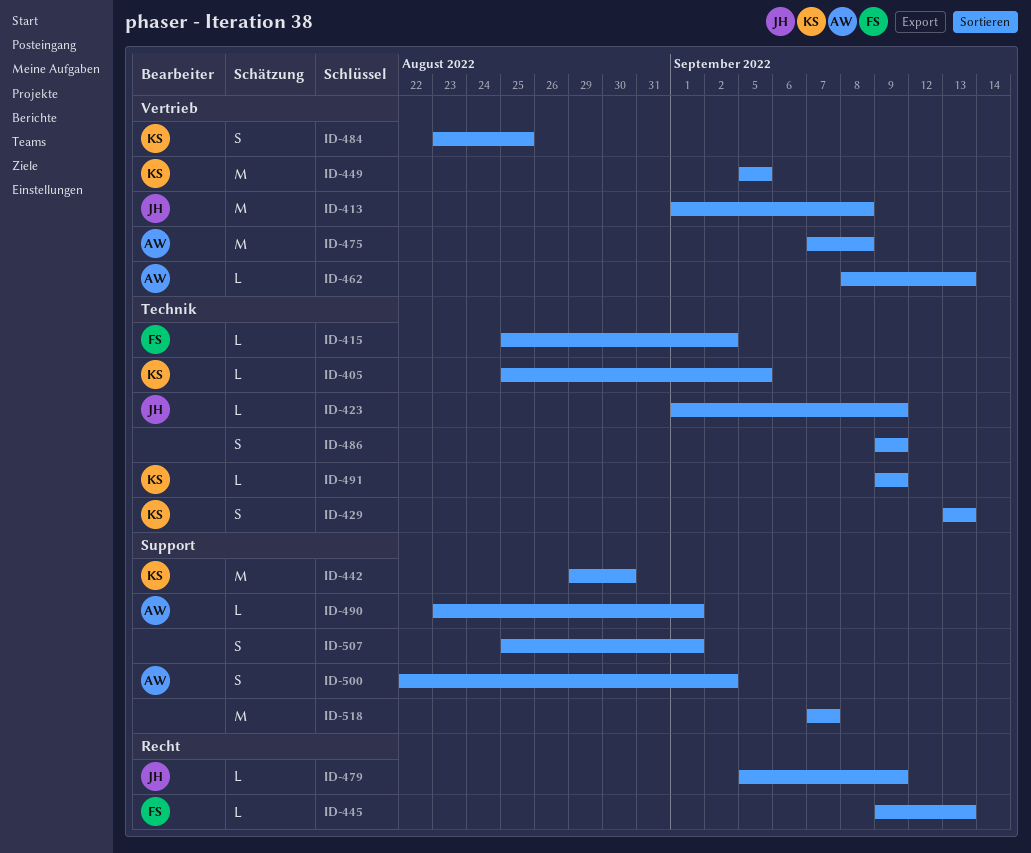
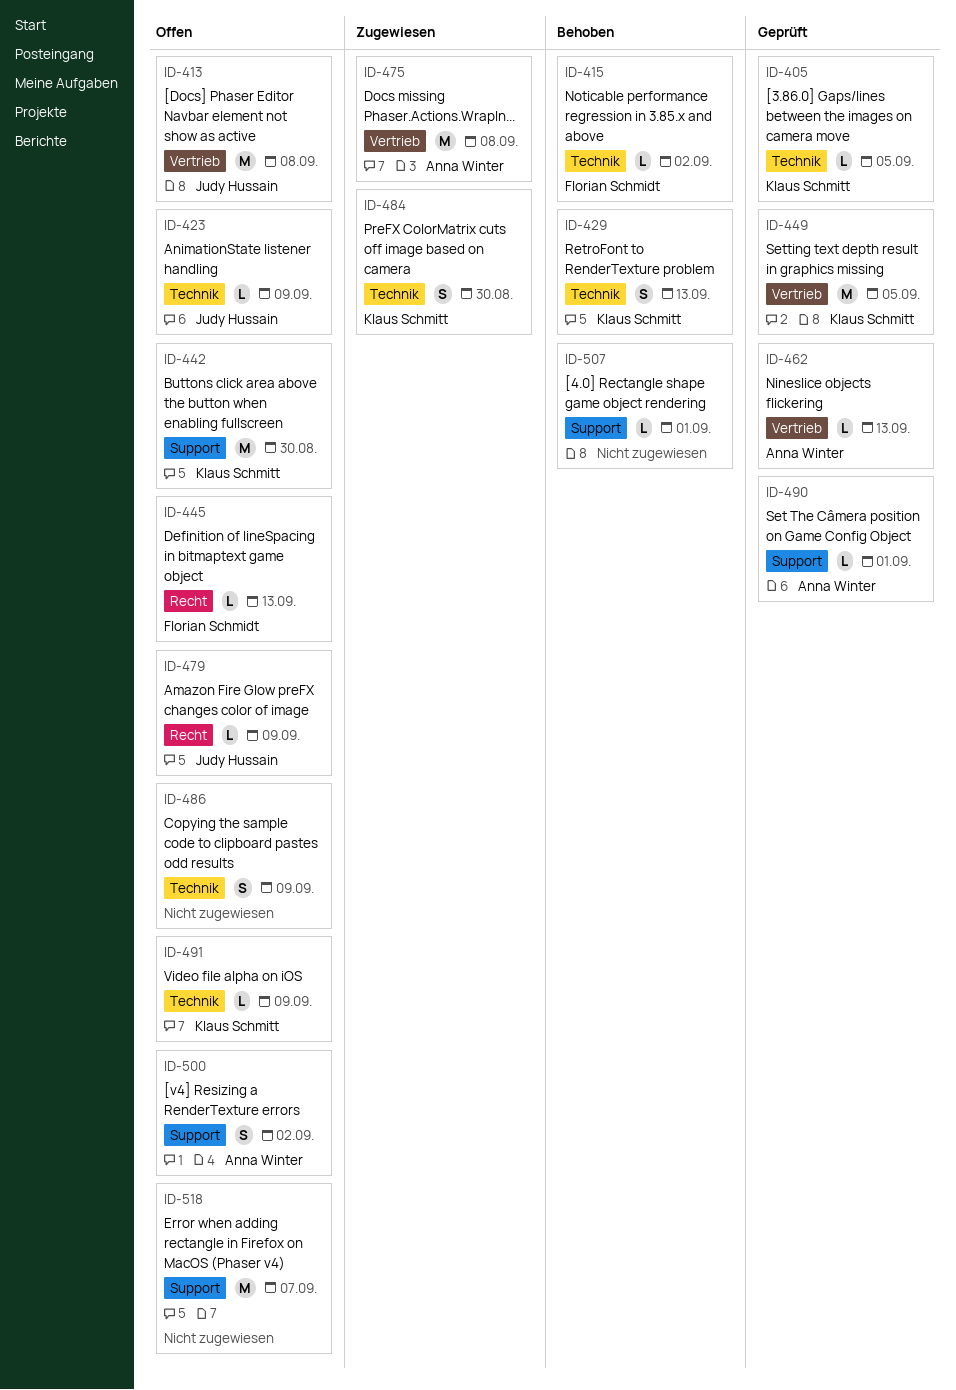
ID-484, label: Vertrieb -> Technik
ID-484, due: Aug 25 -> Aug 30
ID-507, estimate: S -> L

